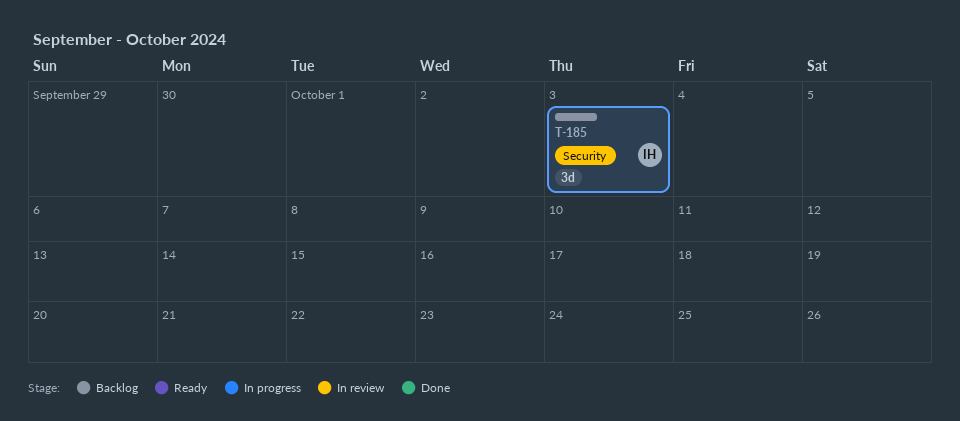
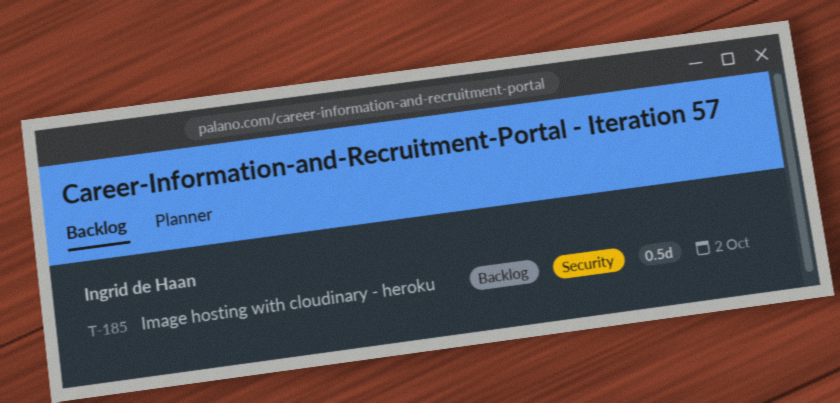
T-185, estimate: 3d -> 0.5d
T-185, due: Oct 3 -> Oct 2

